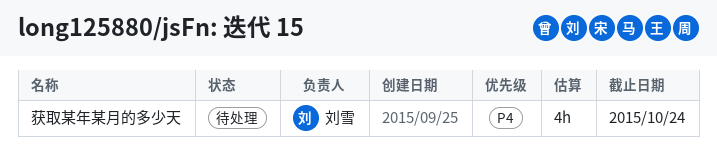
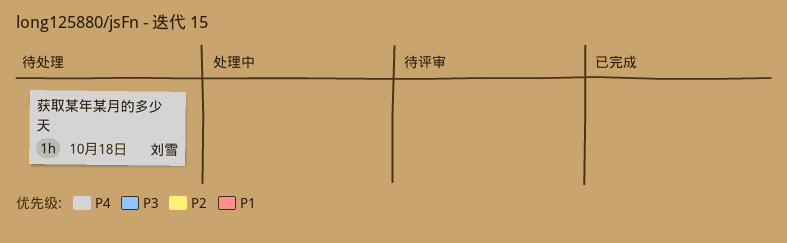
获取某年某月的多少天, estimate: 4h -> 1h
获取某年某月的多少天, due: Oct 24 -> Oct 18

